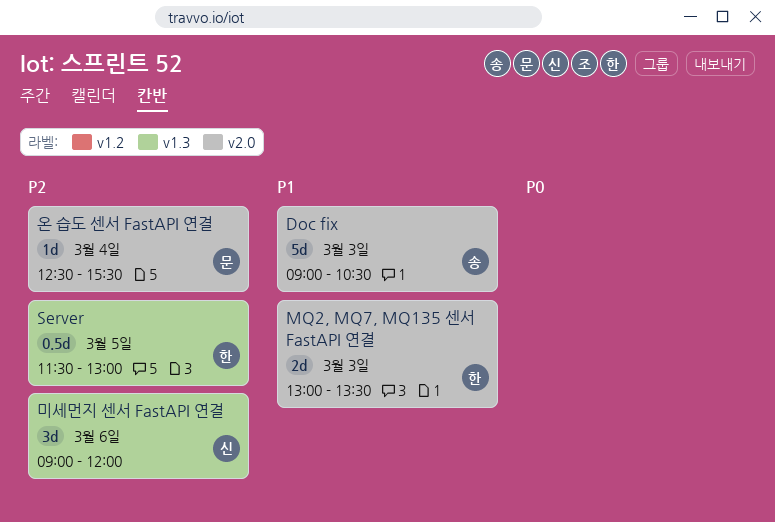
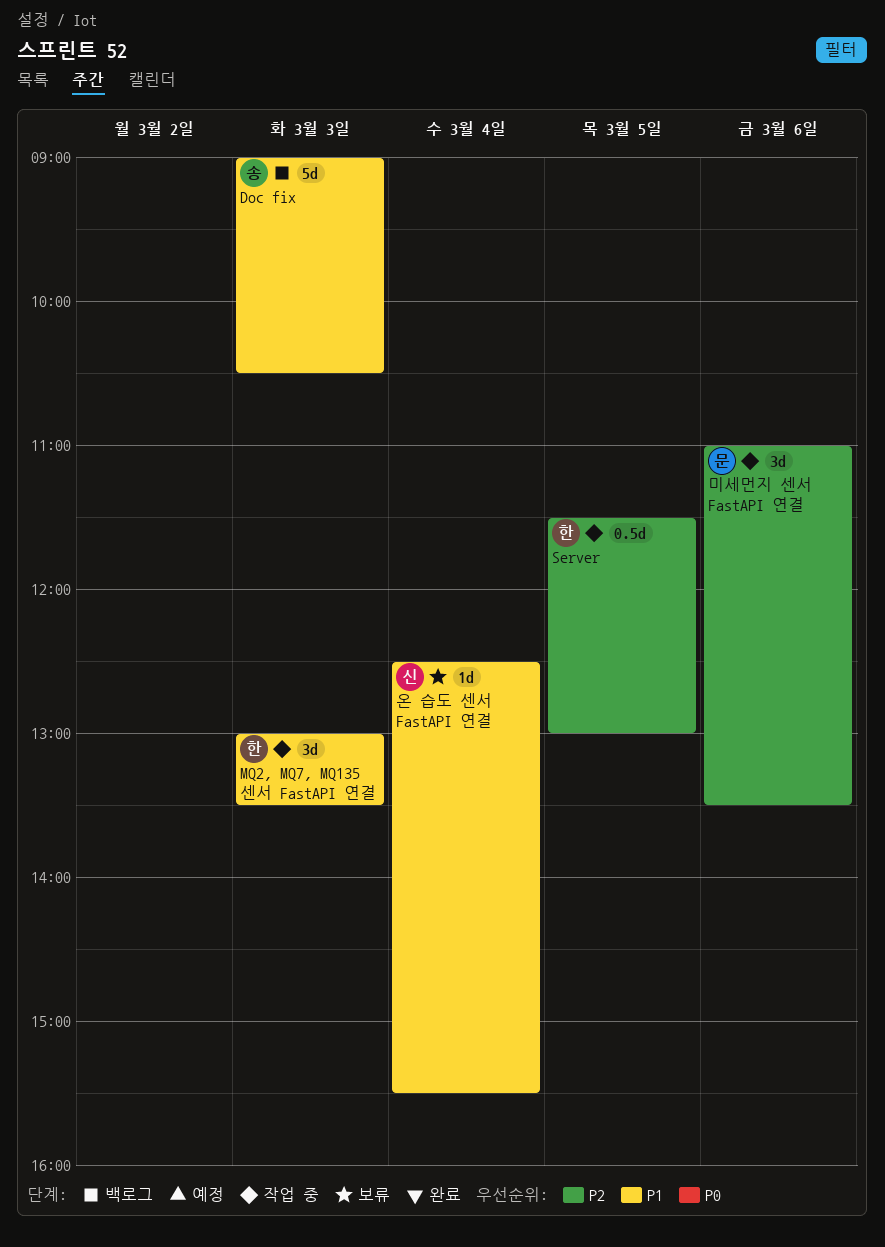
MQ2, MQ7, MQ135 센서 FastAPI 연결, estimate: 2d -> 3d
미세먼지 센서 FastAPI 연결, owner: 신 -> 문
미세먼지 센서 FastAPI 연결, begins: 09:00 -> 11:00
미세먼지 센서 FastAPI 연결, ends: 12:00 -> 13:30
온 습도 센서 FastAPI 연결, owner: 문 -> 신
온 습도 센서 FastAPI 연결, priority: P2 -> P1

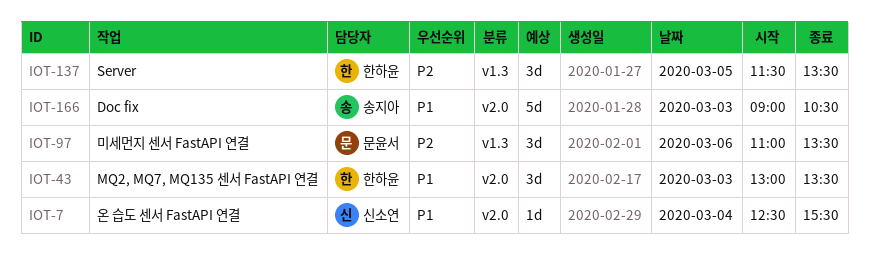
Server, estimate: 0.5d -> 3d
Server, ends: 13:00 -> 13:30

